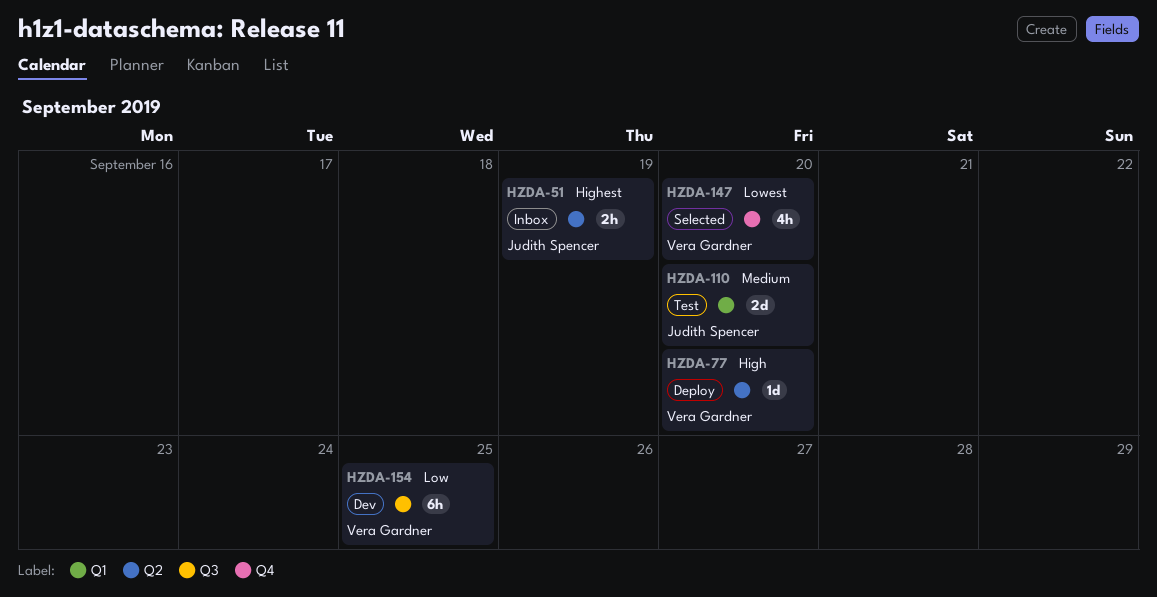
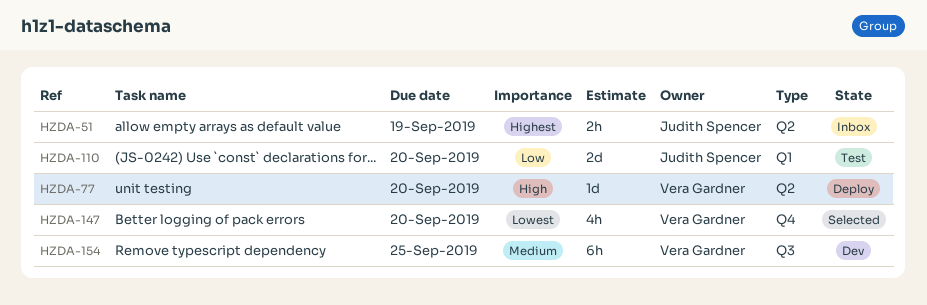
HZDA-110, priority: Medium -> Low
HZDA-154, priority: Low -> Medium

